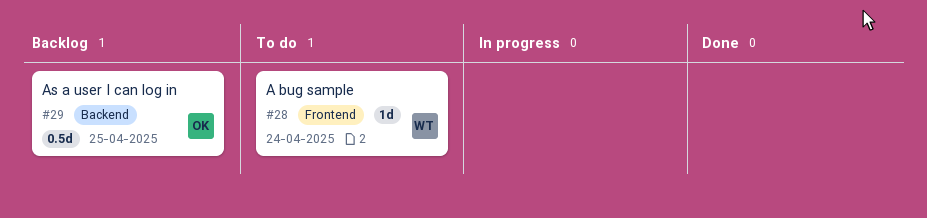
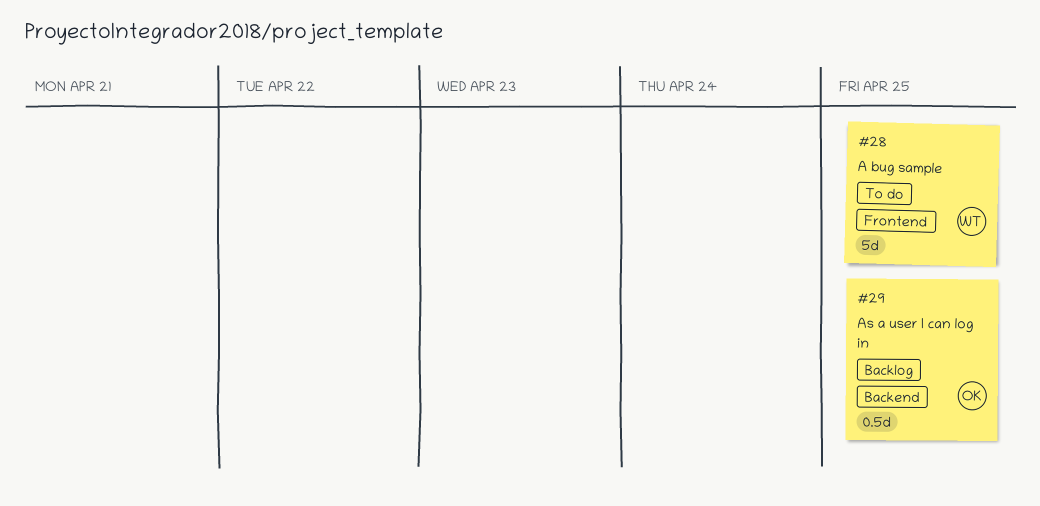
#28, estimate: 1d -> 5d
#28, due: Apr 24 -> Apr 25

